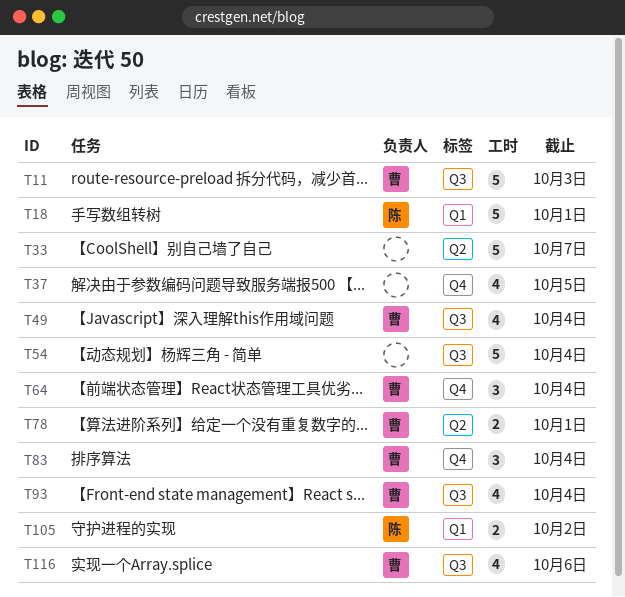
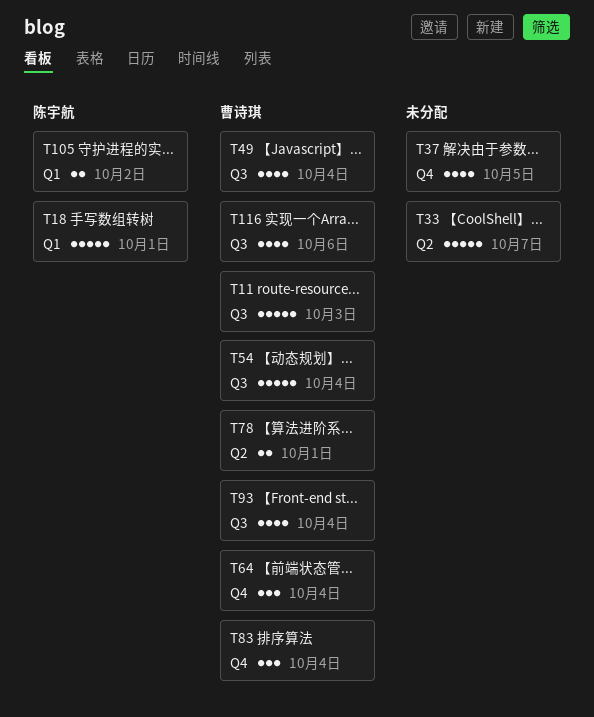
T54, owner: none -> 曹诗琪

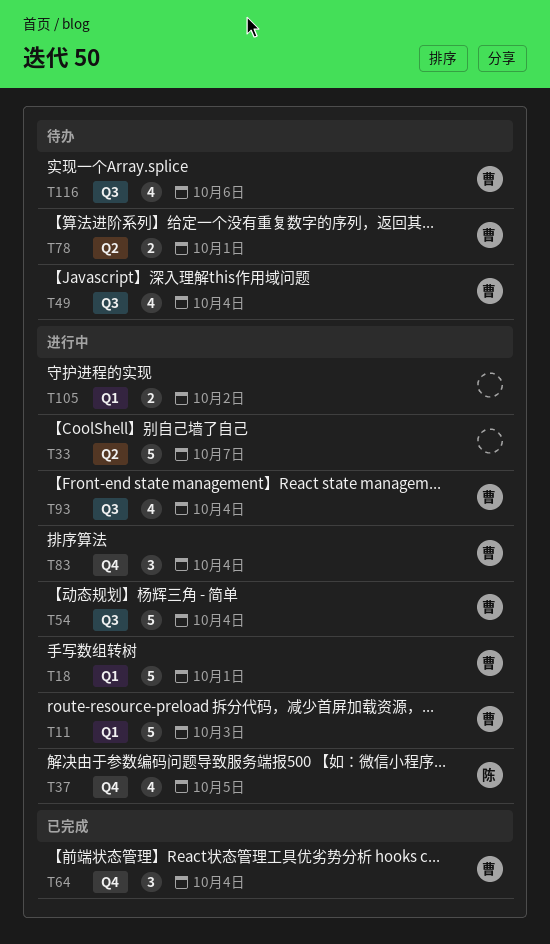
T11, label: Q3 -> Q1
T18, owner: 陈宇航 -> 曹诗琪
T37, owner: none -> 陈宇航
T105, owner: 陈宇航 -> none

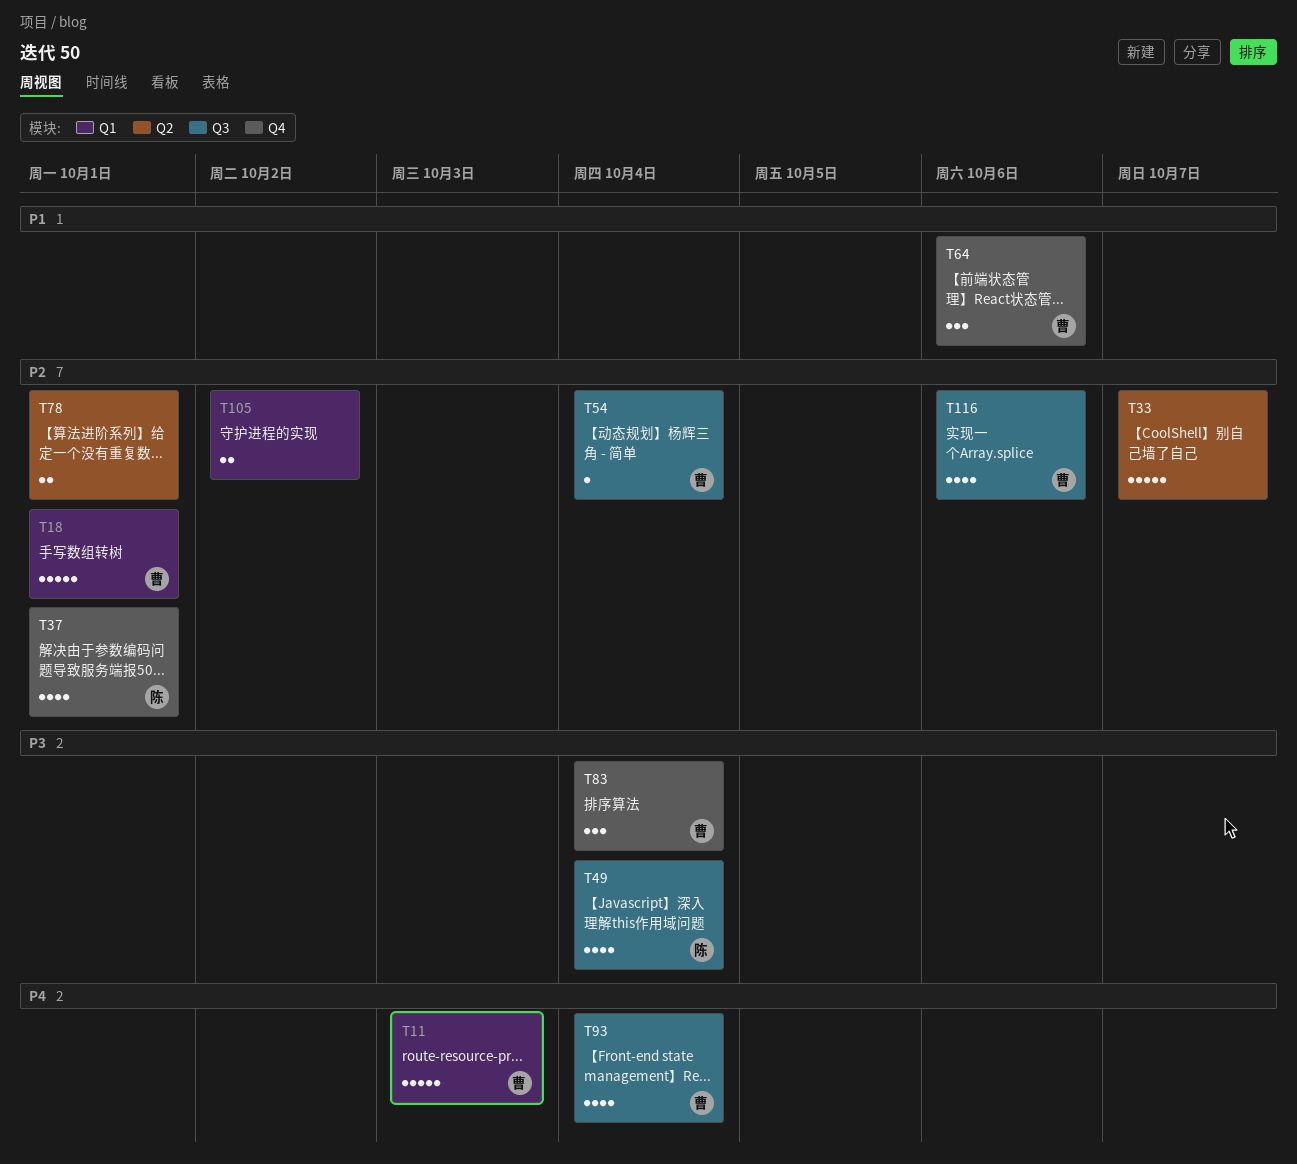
T37, due: Oct 5 -> Oct 1
T49, owner: 曹 -> 陈
T54, estimate: 5 -> 1
T64, due: Oct 4 -> Oct 6
T78, owner: 曹 -> none

